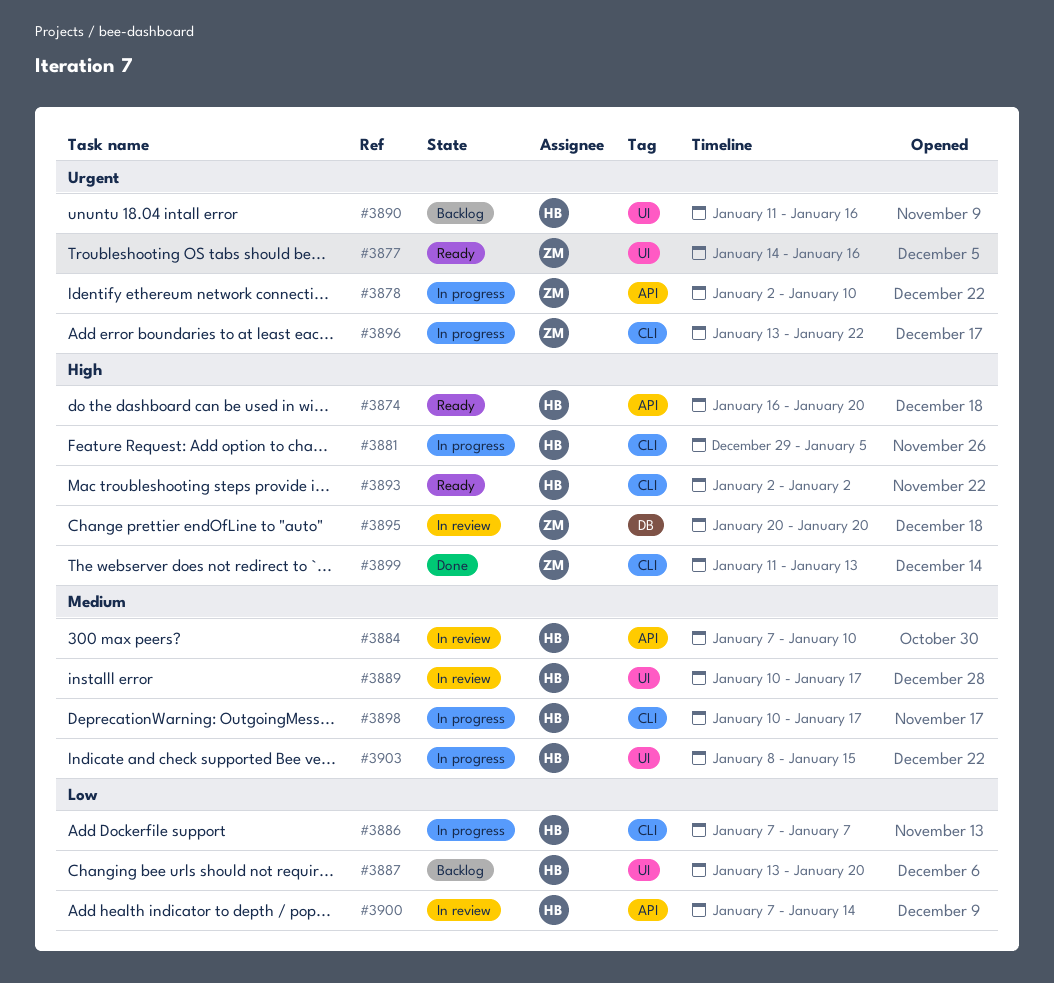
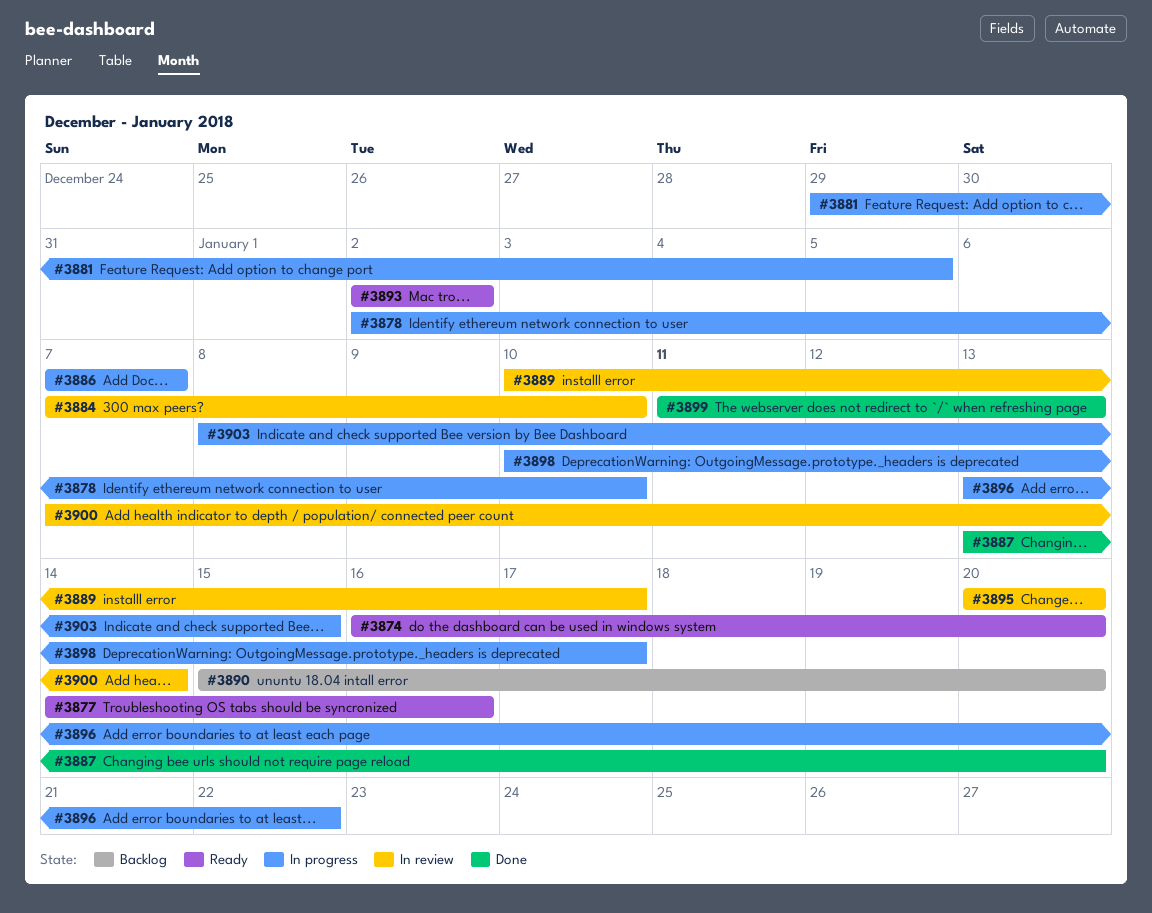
#3887, status: Backlog -> Done
#3890, start: Jan 11 -> Jan 15
#3890, due: Jan 16 -> Jan 20

